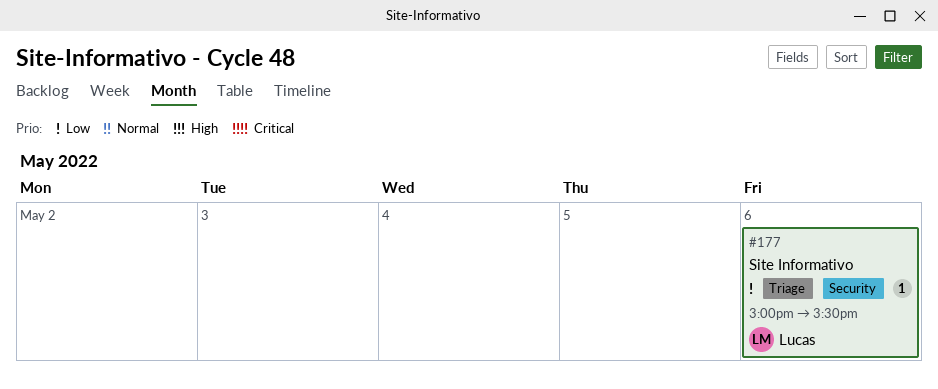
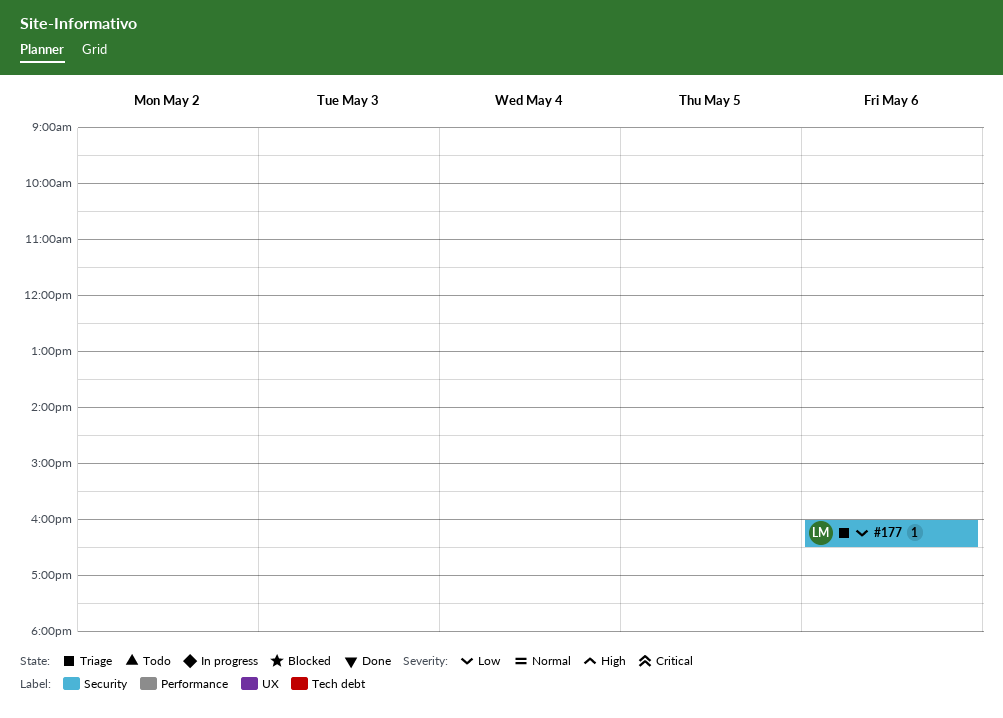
#177, begins: 15:00 -> 16:00
#177, ends: 15:30 -> 16:30

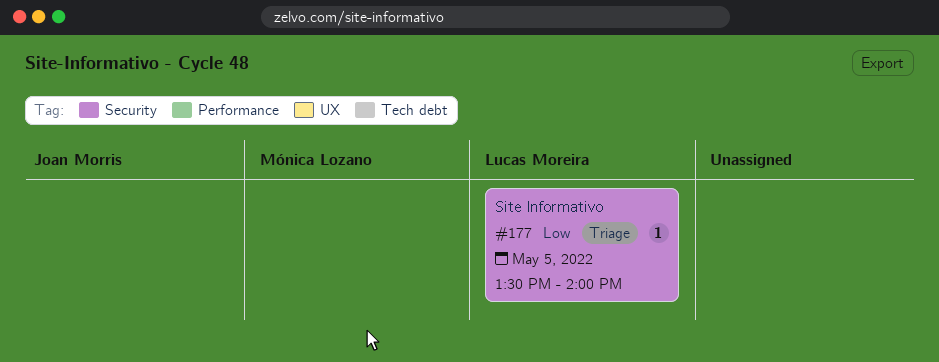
#177, day: May 6 -> May 5
#177, begins: 16:00 -> 13:30
#177, ends: 16:30 -> 14:00

